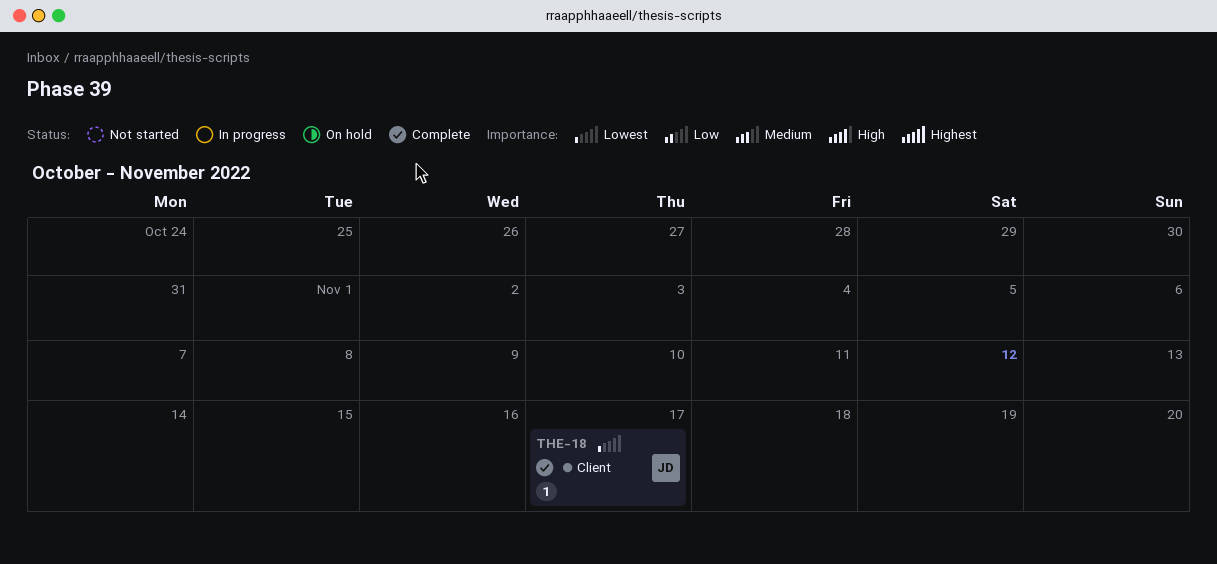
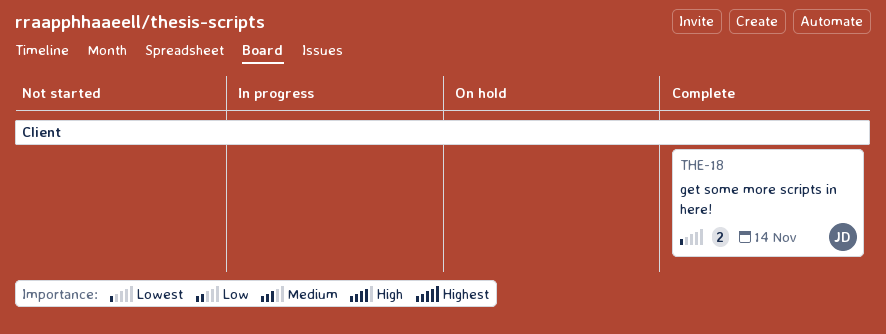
THE-18, estimate: 1 -> 2
THE-18, due: Nov 17 -> Nov 14

